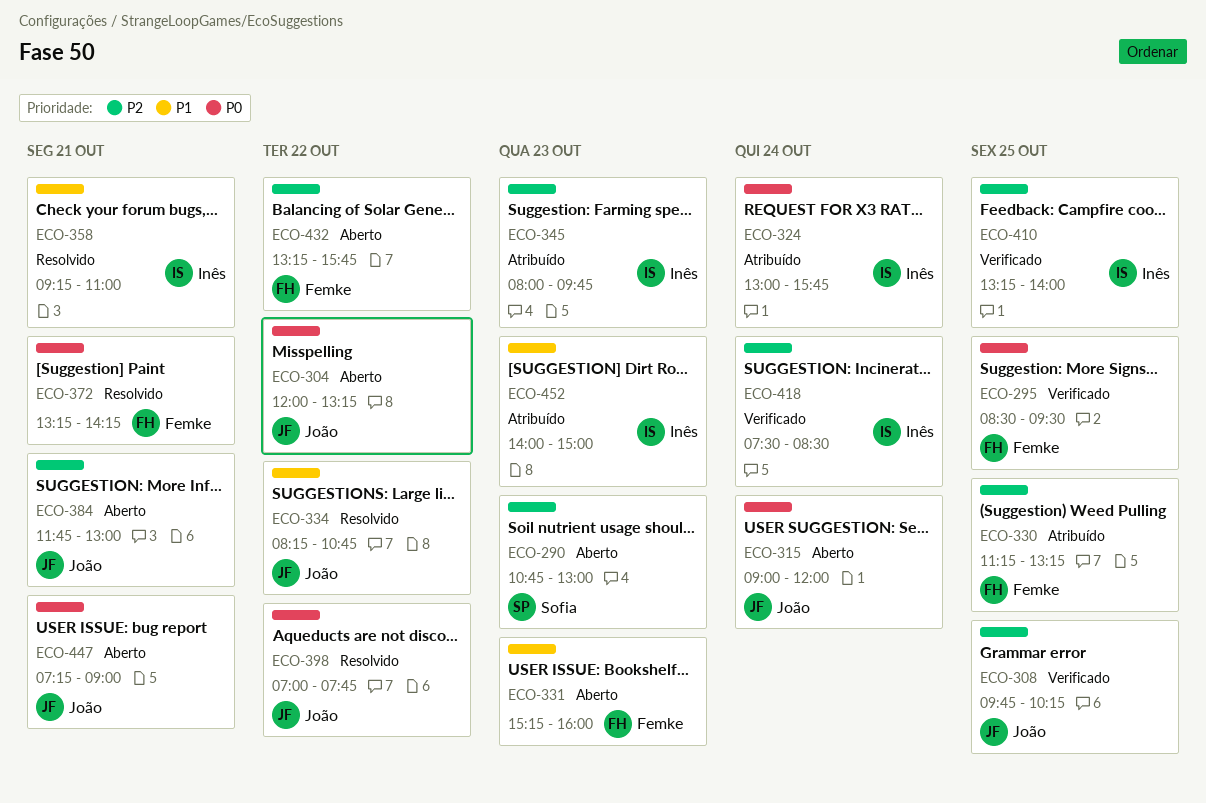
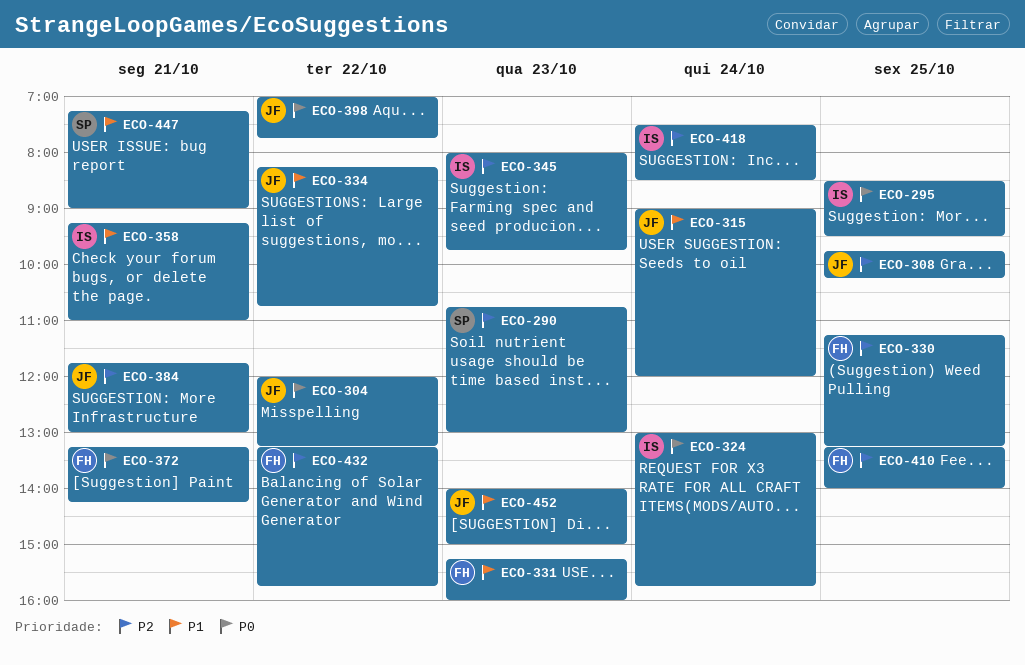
ECO-295, owner: Femke -> Inês
ECO-315, priority: P0 -> P1
ECO-410, owner: Inês -> Femke
ECO-447, owner: João -> Sofia
ECO-447, priority: P0 -> P1
ECO-452, owner: Inês -> João

